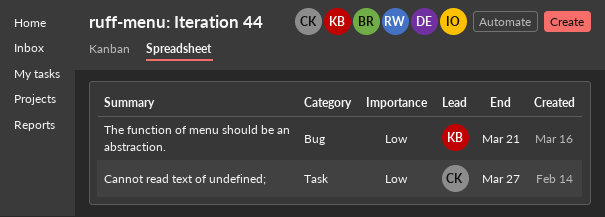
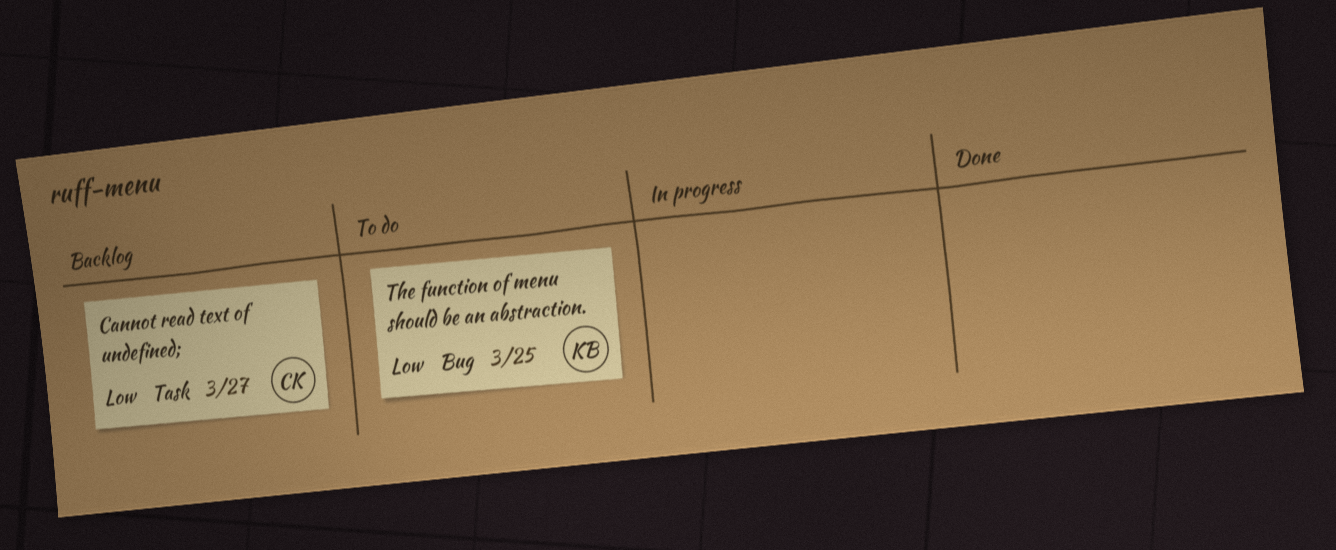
The function of menu should be an abstraction., due: Mar 21 -> Mar 25

